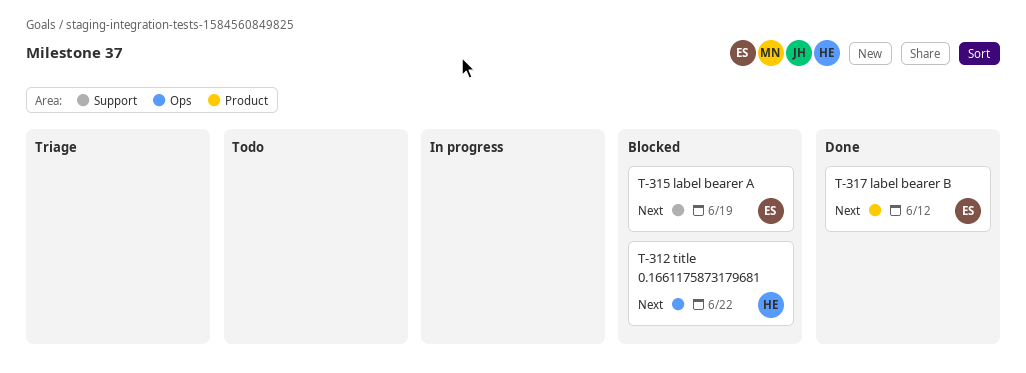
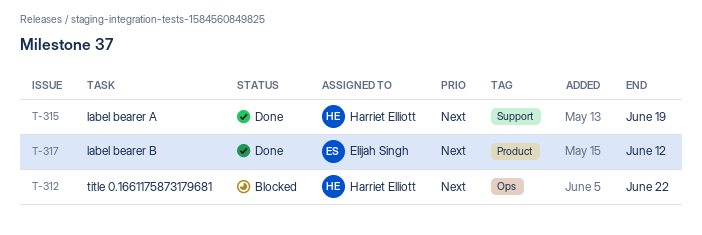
T-315, status: Blocked -> Done
T-315, owner: Elijah Singh -> Harriet Elliott

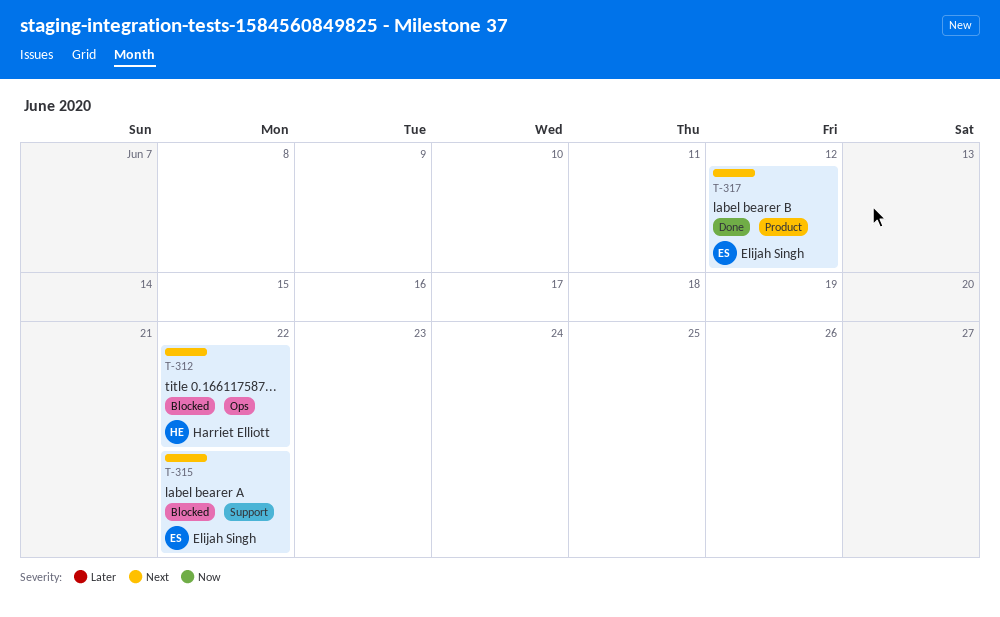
T-315, status: Done -> Blocked
T-315, owner: Harriet Elliott -> Elijah Singh
T-315, due: Jun 19 -> Jun 22

